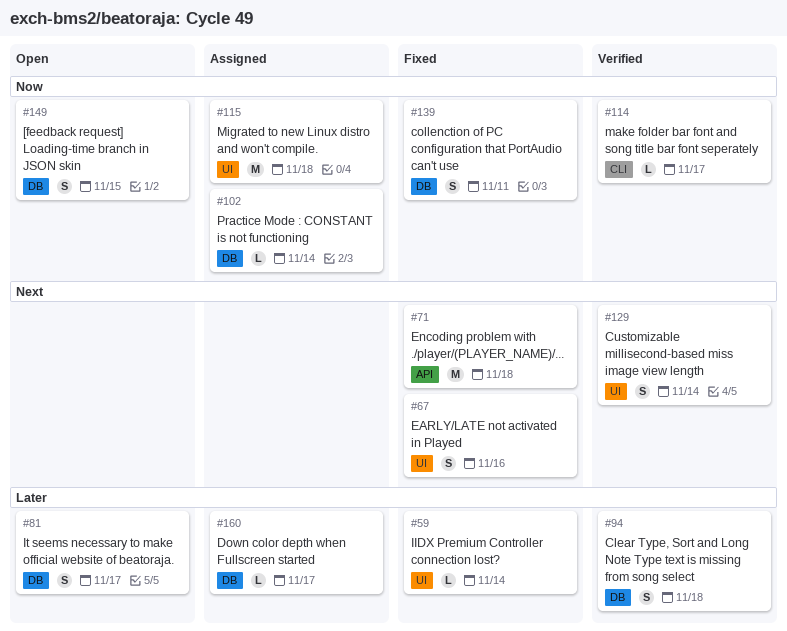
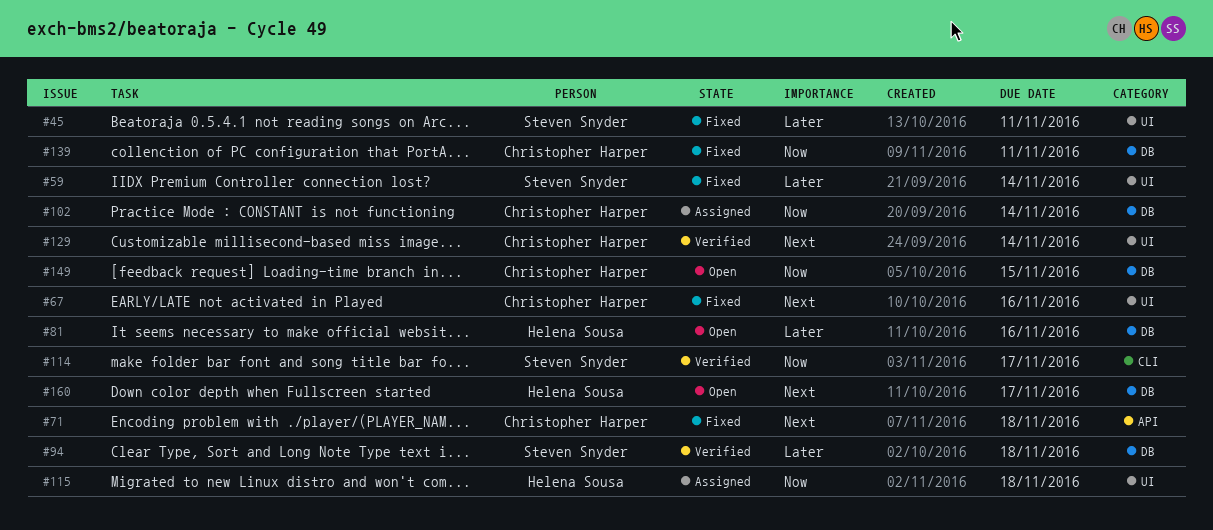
#45: none -> present
#81, due: Nov 17 -> Nov 16
#160, status: Assigned -> Open
#160, priority: Later -> Next

